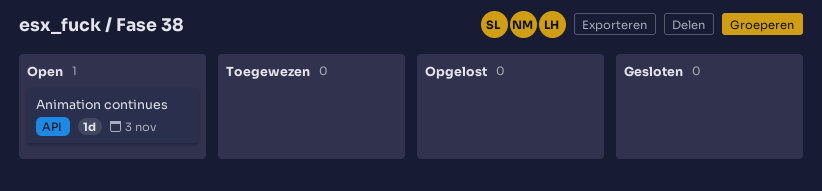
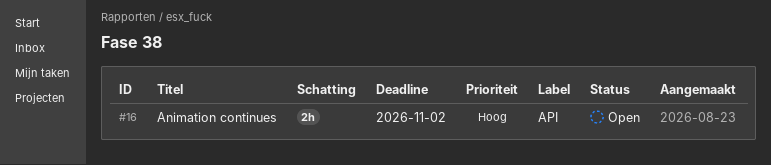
Animation continues, estimate: 1d -> 2h
Animation continues, due: Nov 3 -> Nov 2

